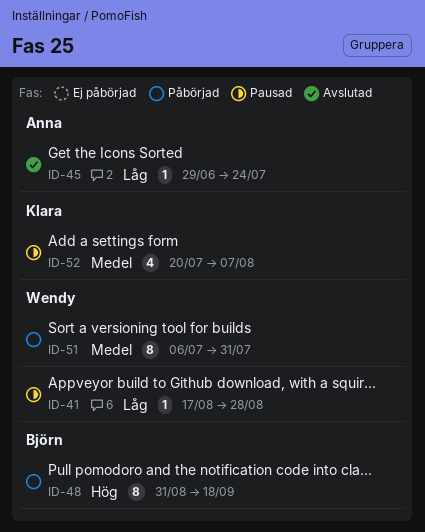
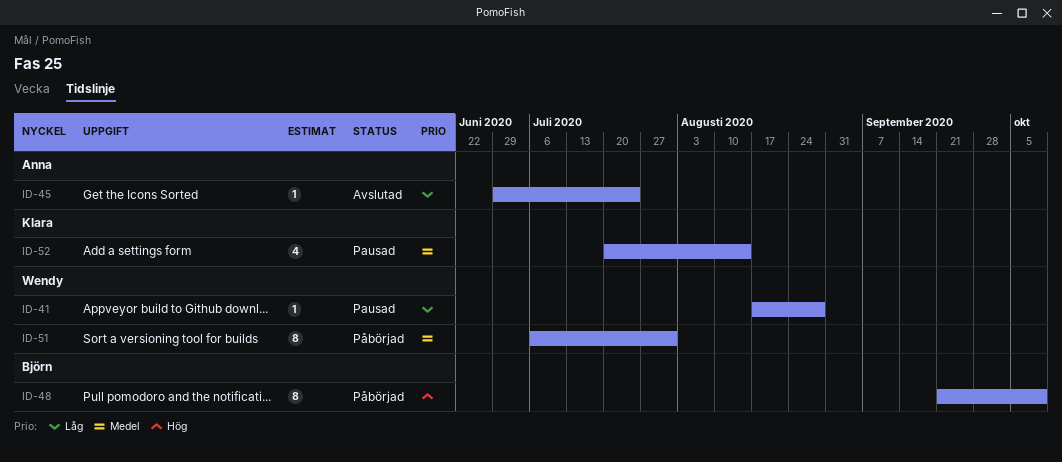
ID-48, start: Aug 31 -> Sep 21
ID-48, due: Sep 18 -> Oct 9
ID-52, due: Aug 7 -> Aug 14

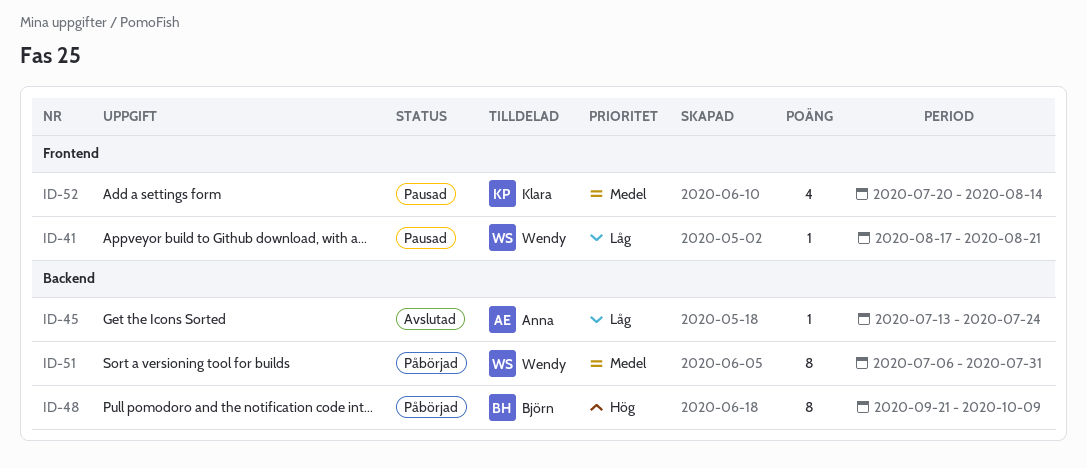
ID-41, due: Aug 28 -> Aug 21
ID-45, start: Jun 29 -> Jul 13

